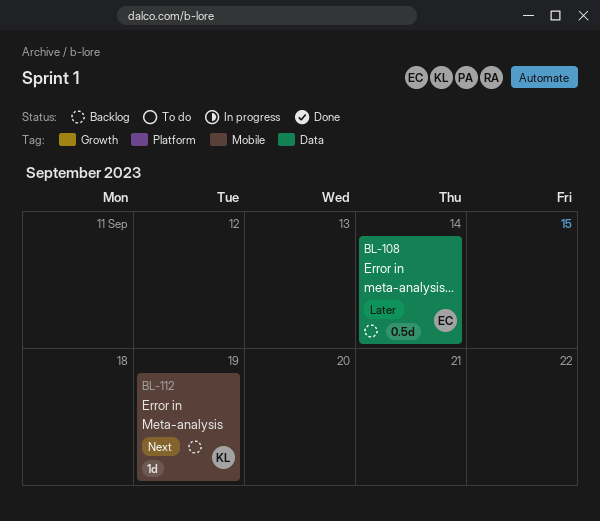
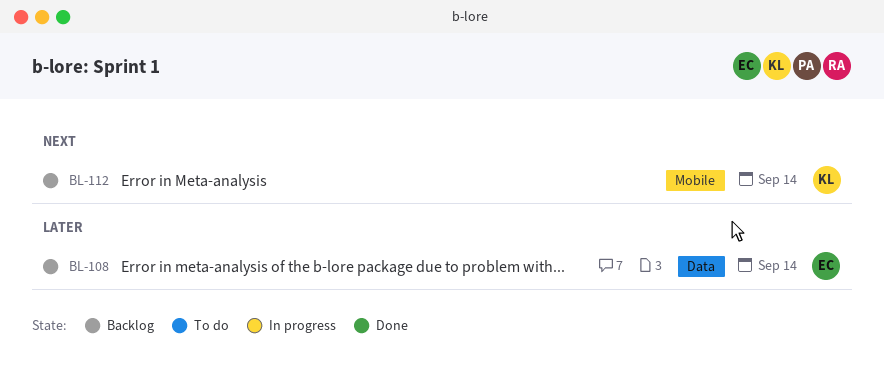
BL-112, due: Sep 19 -> Sep 14

